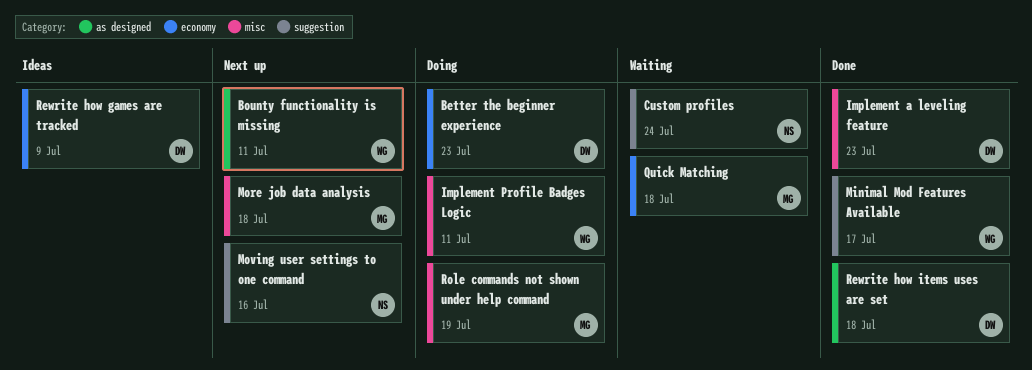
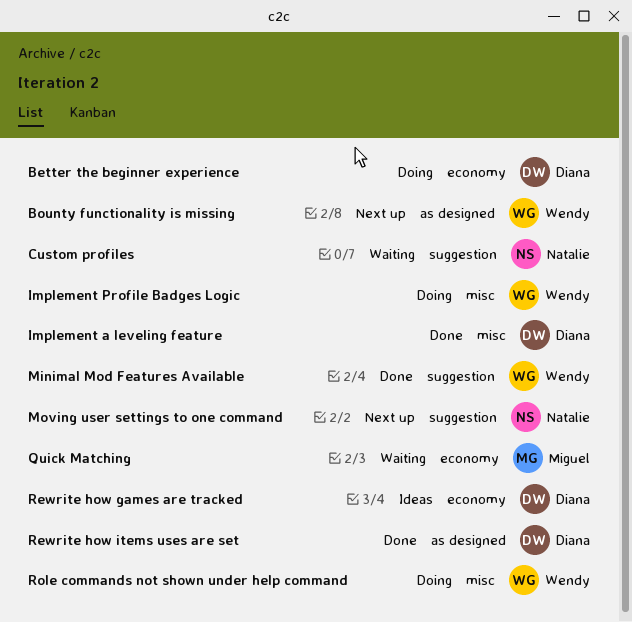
More job data analysis: present -> none
Role commands not shown under help command, owner: Miguel -> Wendy

